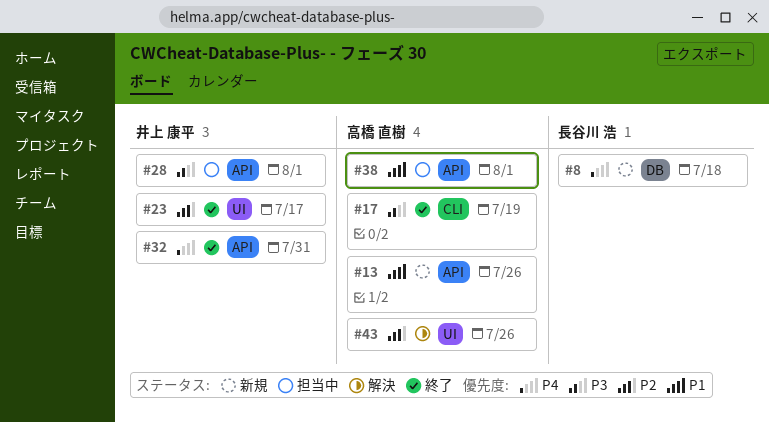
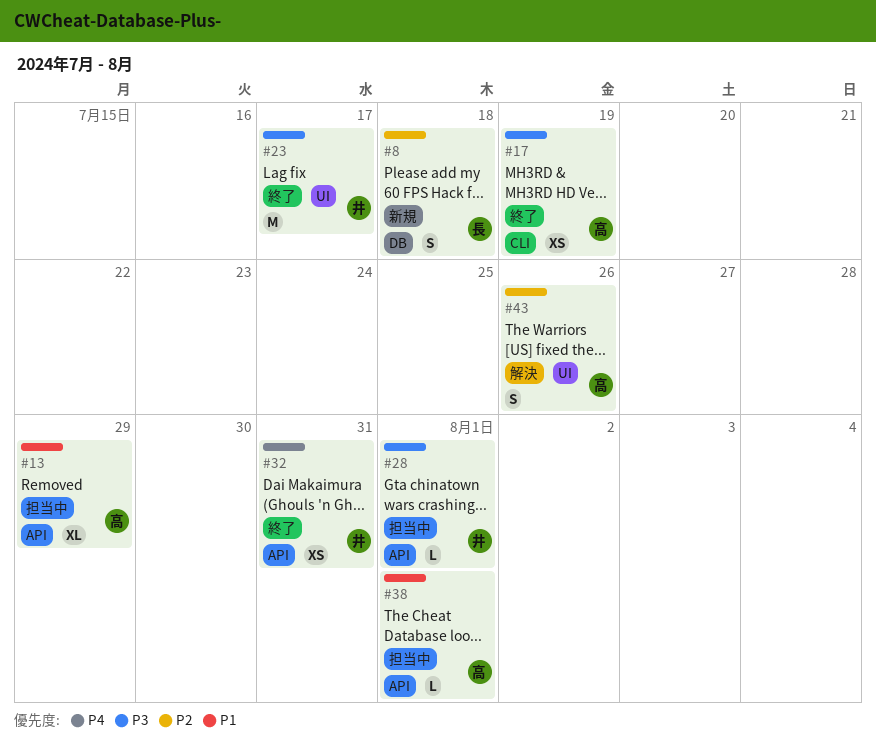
#8, priority: P4 -> P2
#13, status: 新規 -> 担当中
#13, due: Jul 26 -> Jul 29
#23, priority: P2 -> P3

